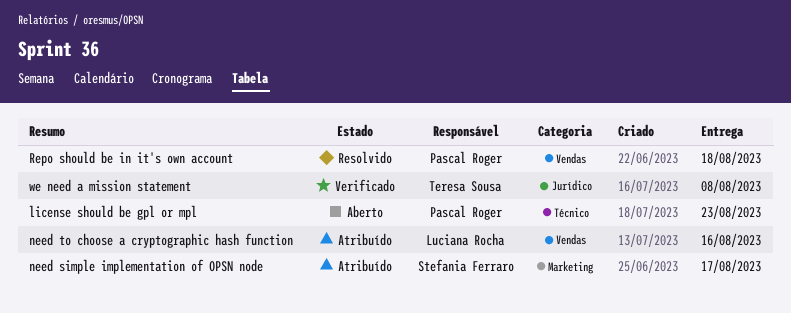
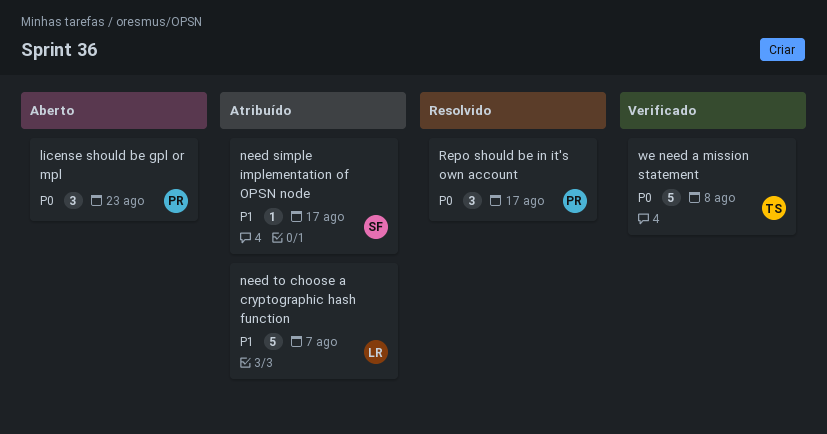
need to choose a cryptographic hash function, due: Aug 16 -> Aug 7
Repo should be in it's own account, due: Aug 18 -> Aug 17

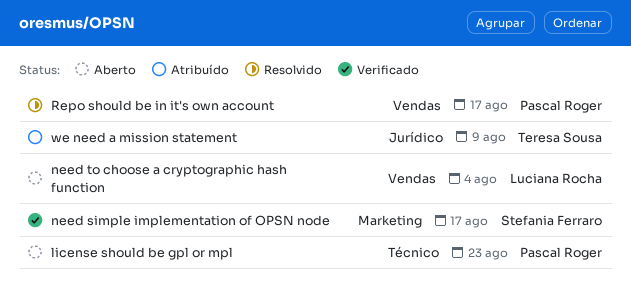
need simple implementation of OPSN node, status: Atribuído -> Verificado
need to choose a cryptographic hash function, status: Atribuído -> Aberto
need to choose a cryptographic hash function, due: Aug 7 -> Aug 4
we need a mission statement, status: Verificado -> Atribuído
we need a mission statement, due: Aug 8 -> Aug 9

